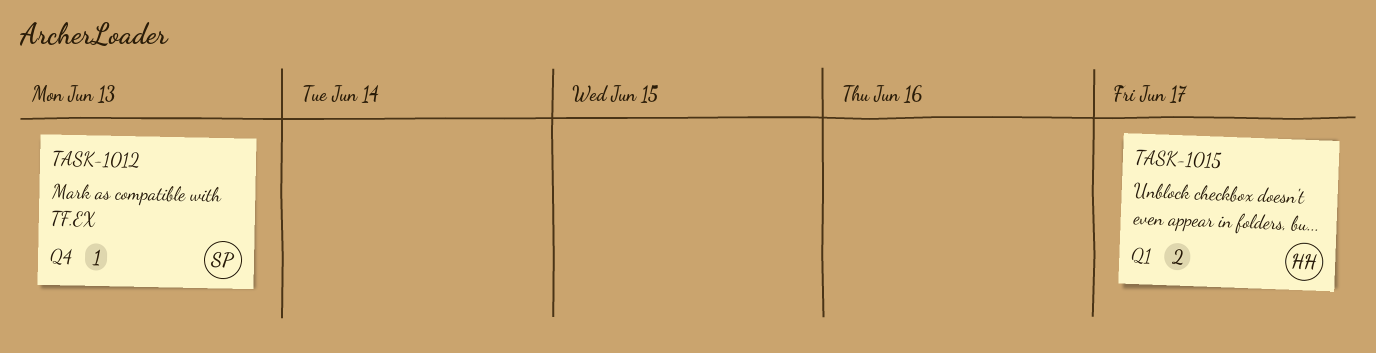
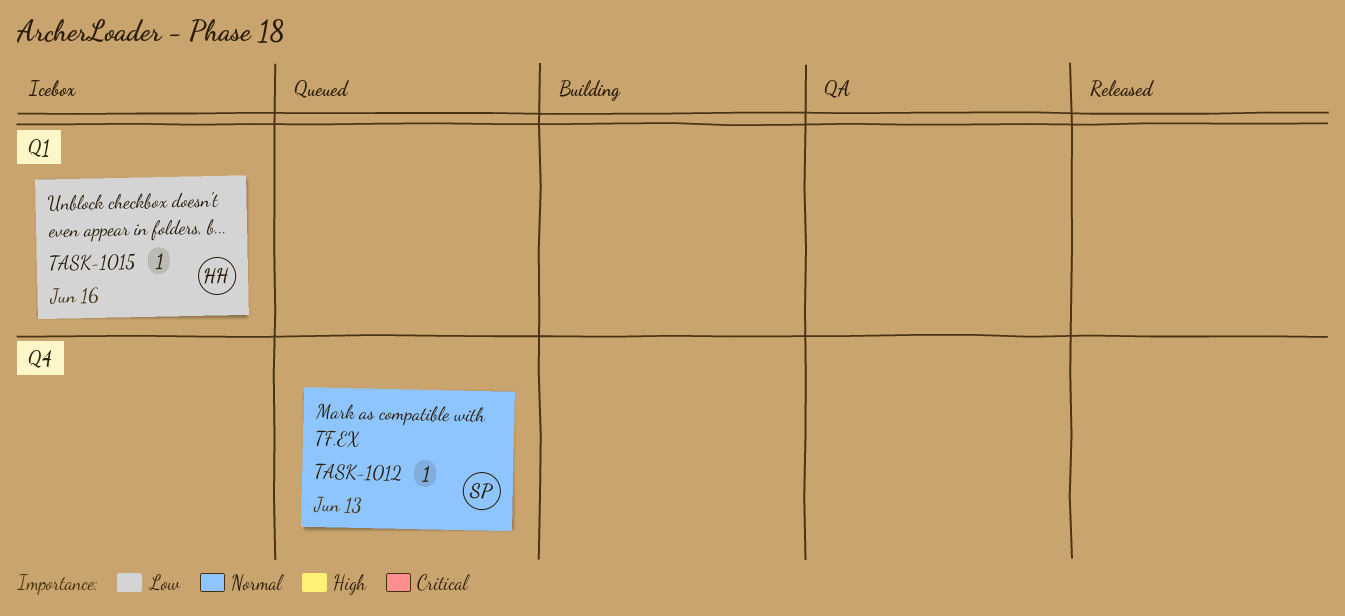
TASK-1015, estimate: 2 -> 1
TASK-1015, due: Jun 17 -> Jun 16

